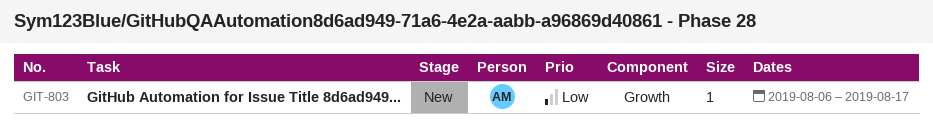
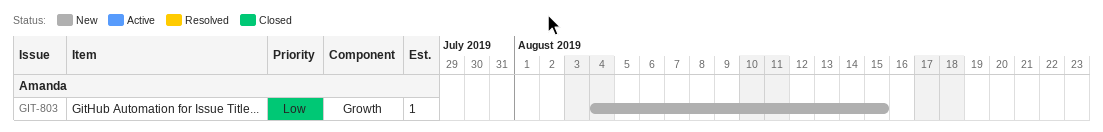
GIT-803, start: Aug 6 -> Aug 4
GIT-803, due: Aug 17 -> Aug 15

